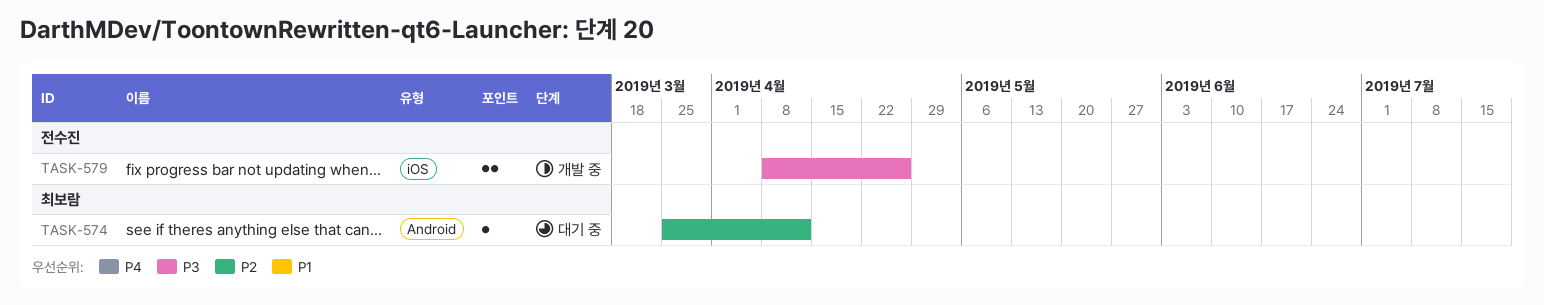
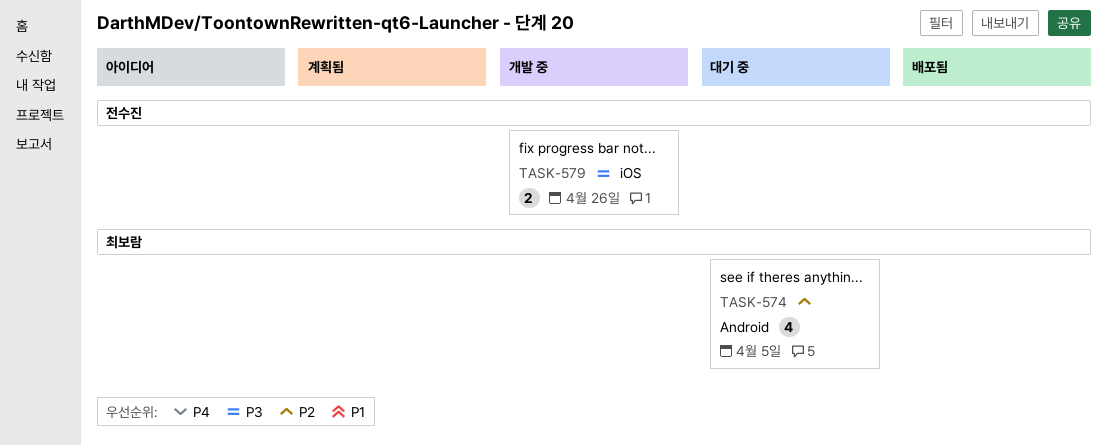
TASK-574, estimate: 1 -> 4
TASK-574, due: Apr 12 -> Apr 5

